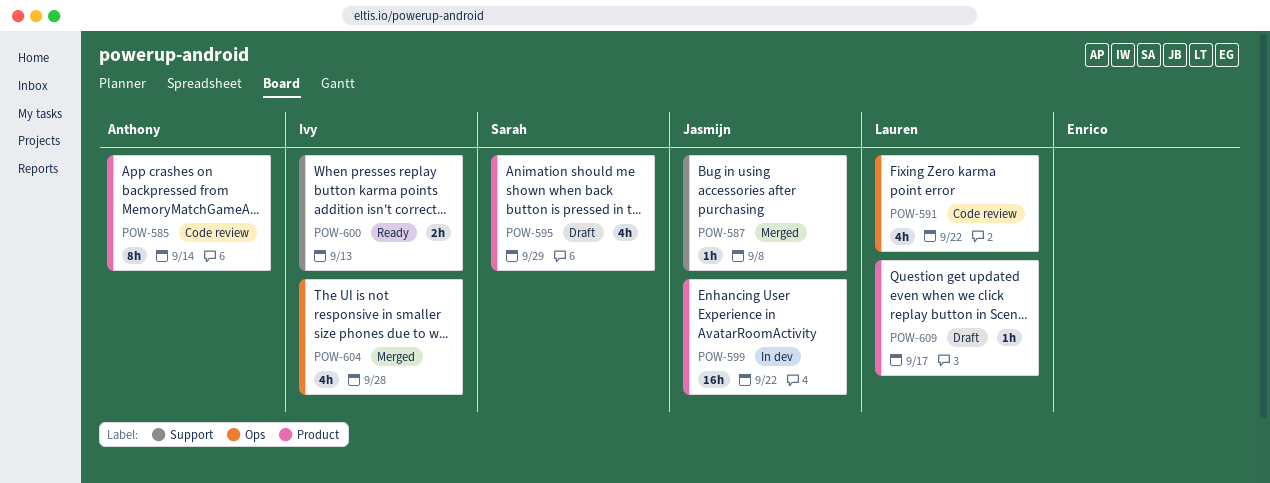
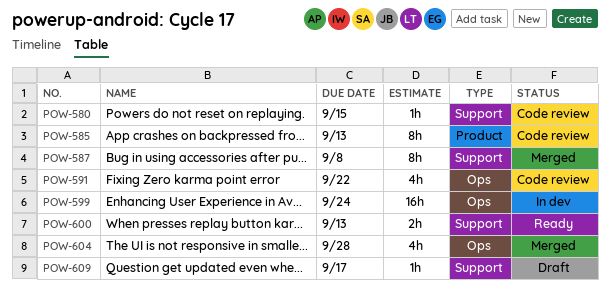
POW-580: none -> present
POW-585, due: Sep 14 -> Sep 13
POW-587, estimate: 1h -> 8h
POW-595: present -> none
POW-599, label: Product -> Ops
POW-599, due: Sep 22 -> Sep 24
POW-609, label: Product -> Support

